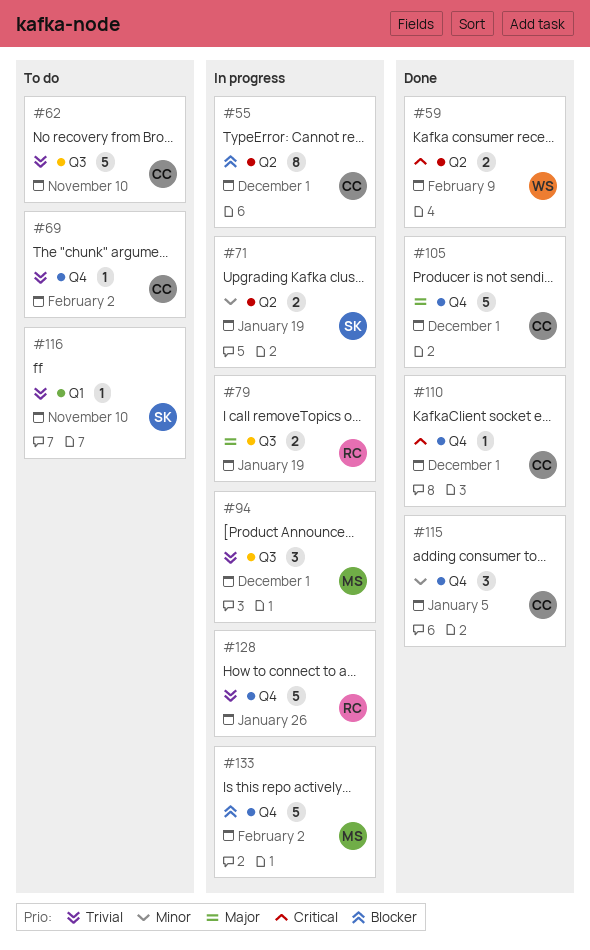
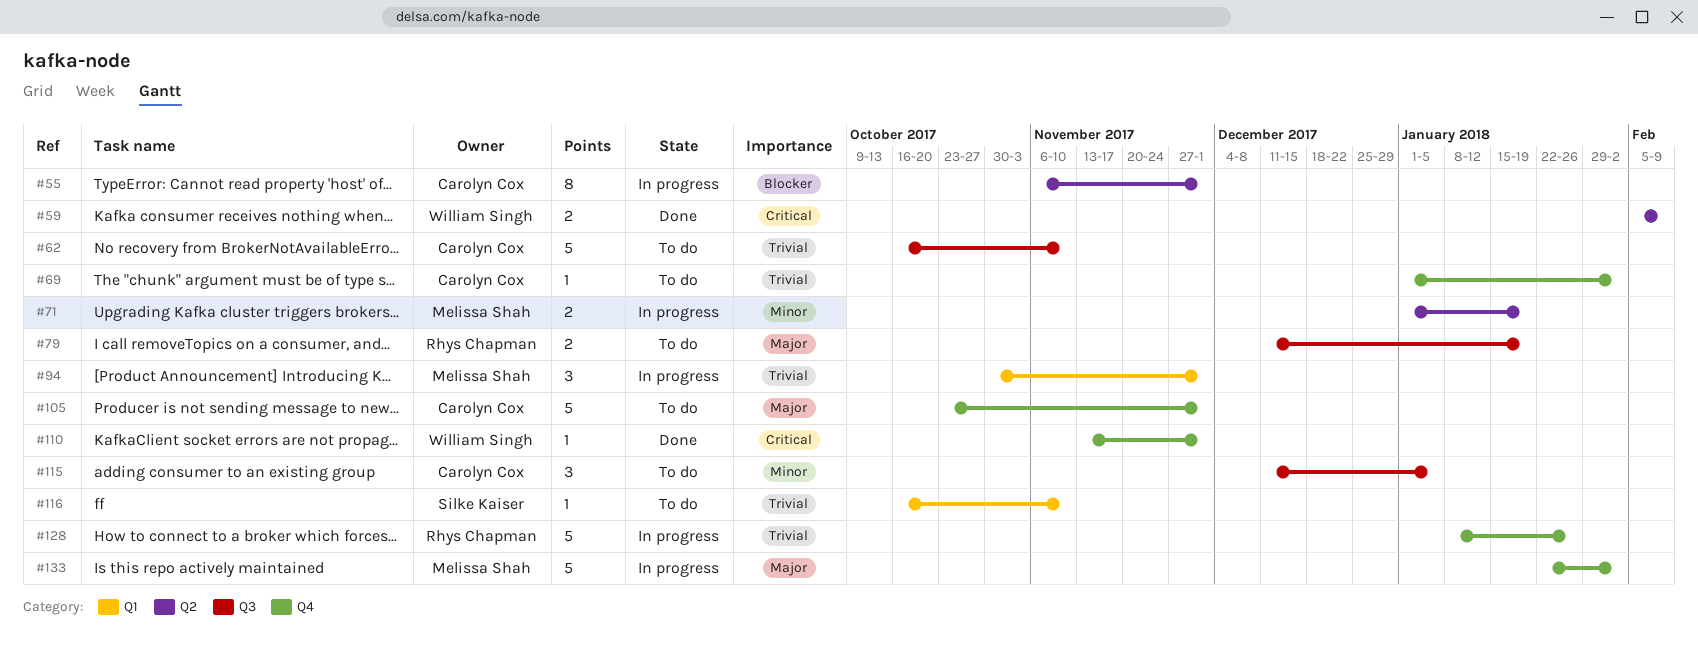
#71, owner: Silke Kaiser -> Melissa Shah
#79, status: In progress -> To do
#94, label: Q3 -> Q1
#105, status: Done -> To do
#110, owner: Carolyn Cox -> William Singh
#115, status: Done -> To do
#115, label: Q4 -> Q3
#133, priority: Blocker -> Major

